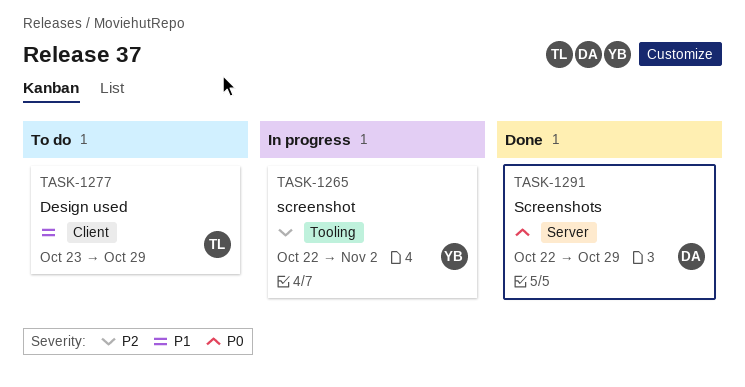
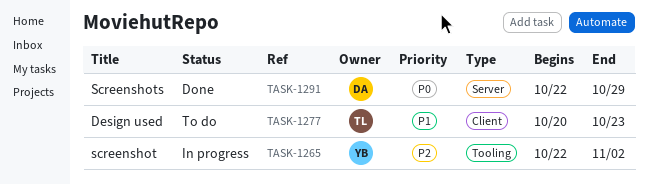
TASK-1277, start: Oct 23 -> Oct 20
TASK-1277, due: Oct 29 -> Oct 23

